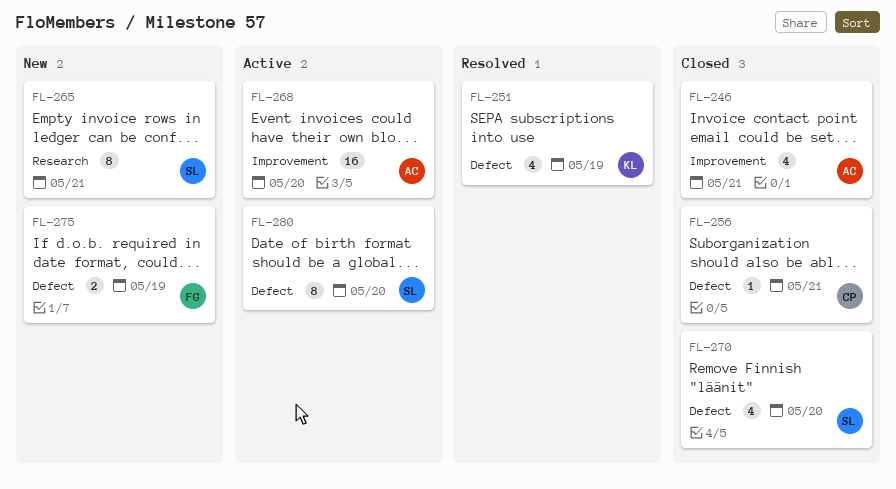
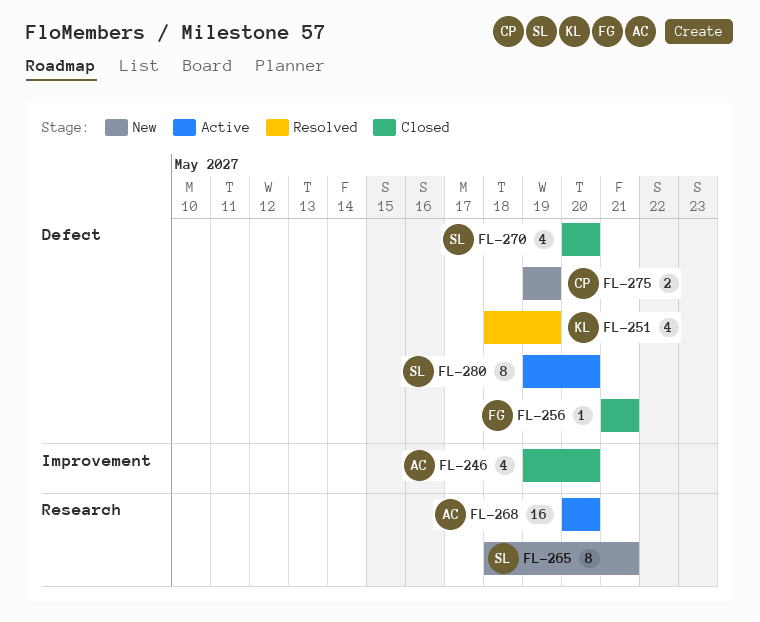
FL-246, due: May 21 -> May 20
FL-256, owner: CP -> FG
FL-268, label: Improvement -> Research
FL-275, owner: FG -> CP

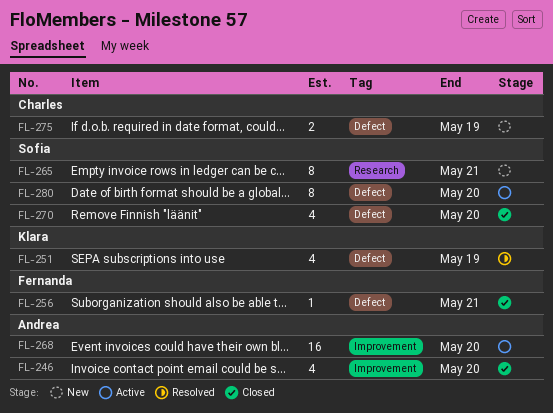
FL-268, label: Research -> Improvement

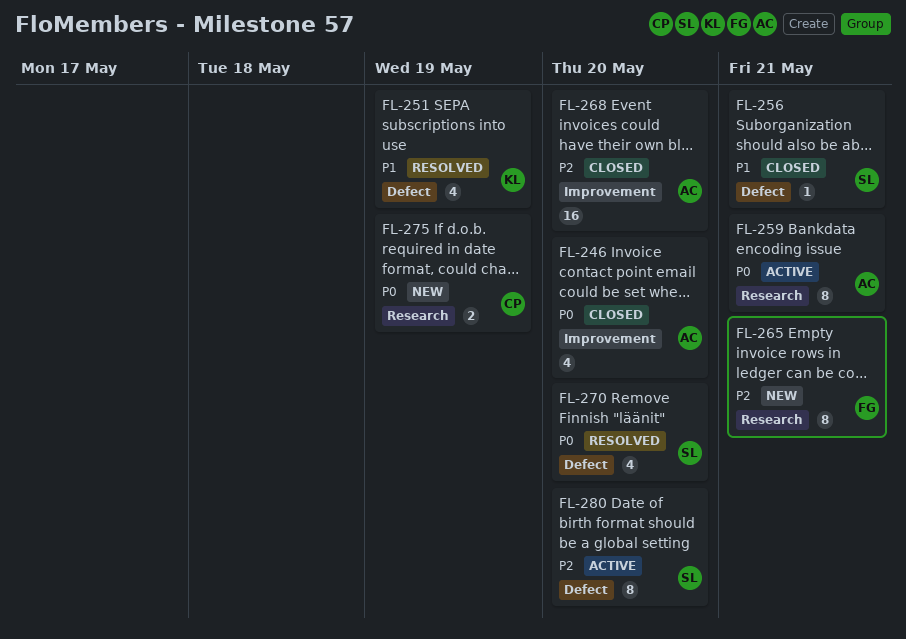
FL-256, owner: Fernanda -> Sofia
FL-259: none -> present
FL-265, owner: Sofia -> Fernanda
FL-268, status: Active -> Closed
FL-270, status: Closed -> Resolved
FL-275, label: Defect -> Research

